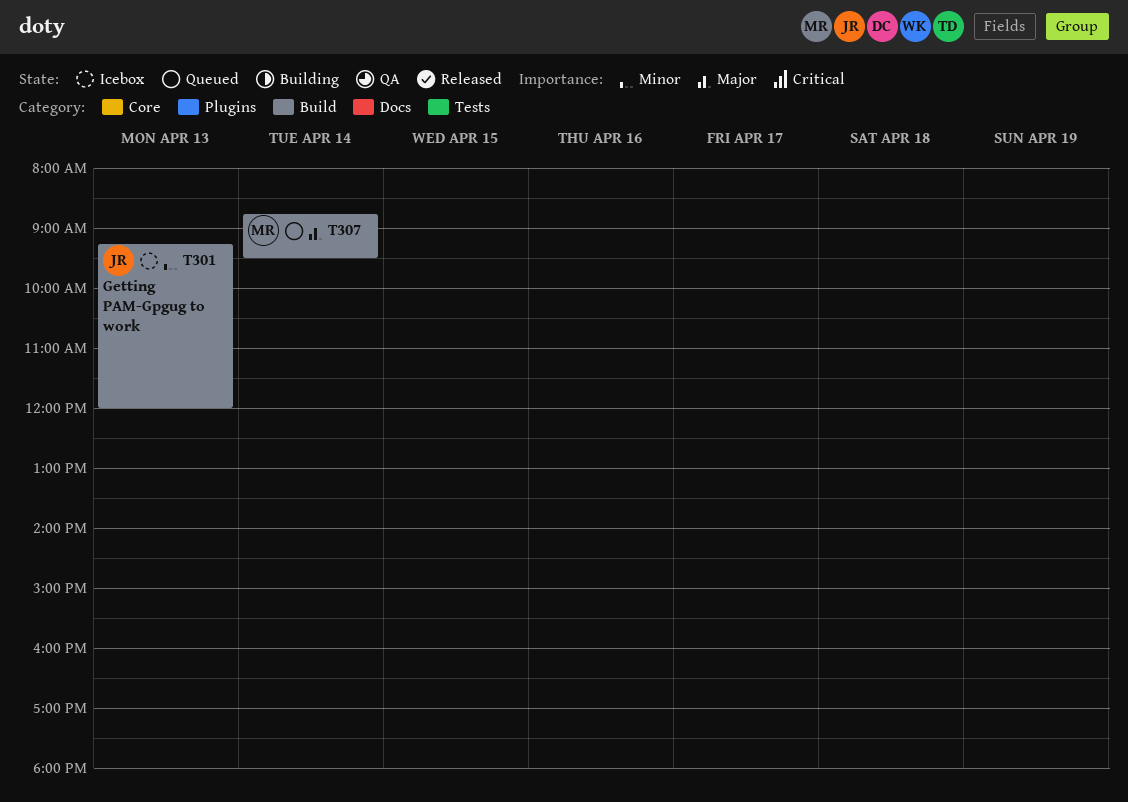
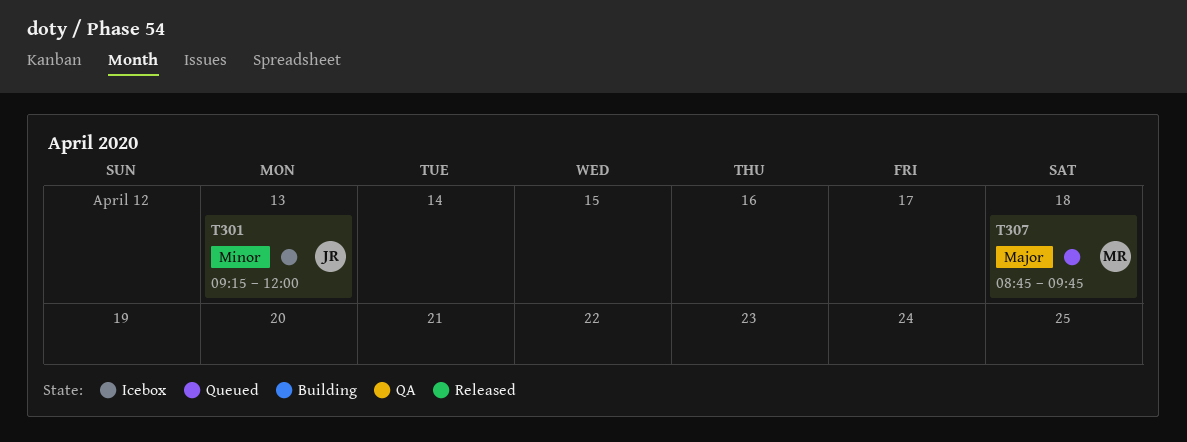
T307, day: Apr 14 -> Apr 18
T307, ends: 09:30 -> 09:45

